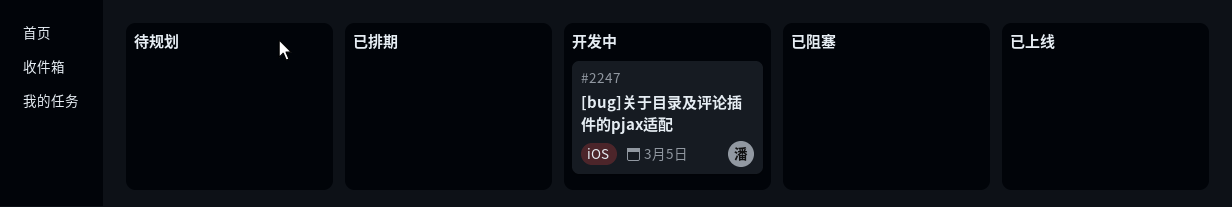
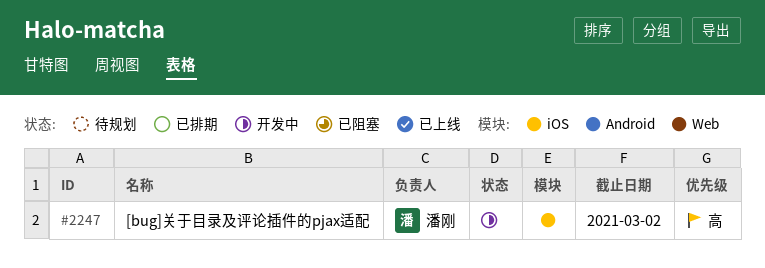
#2247, due: Mar 5 -> Mar 2

